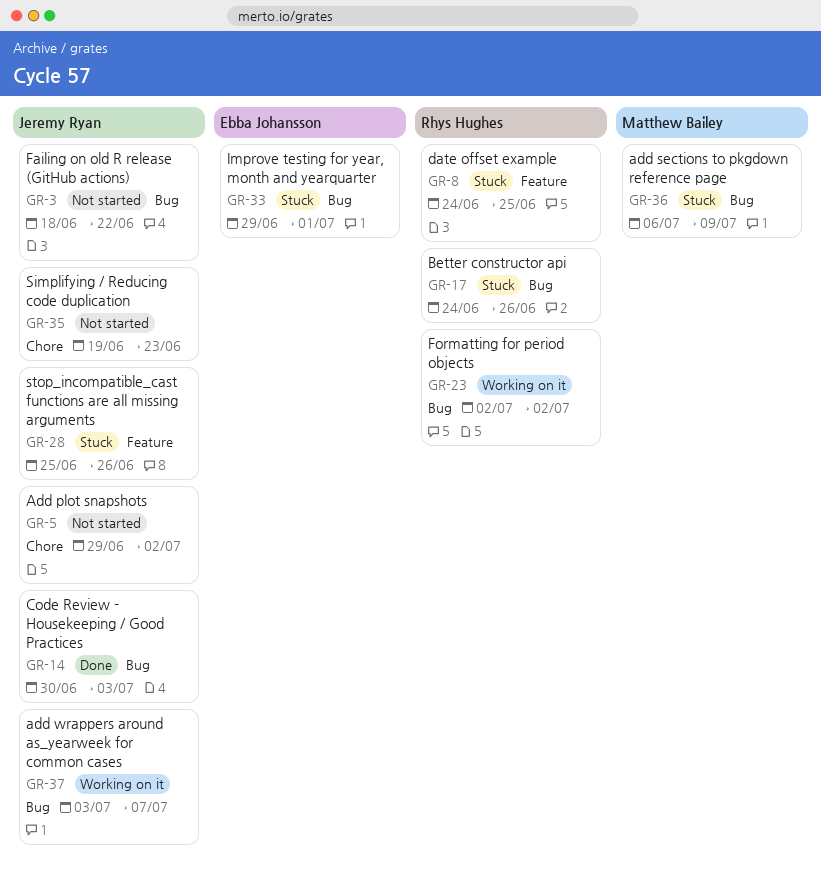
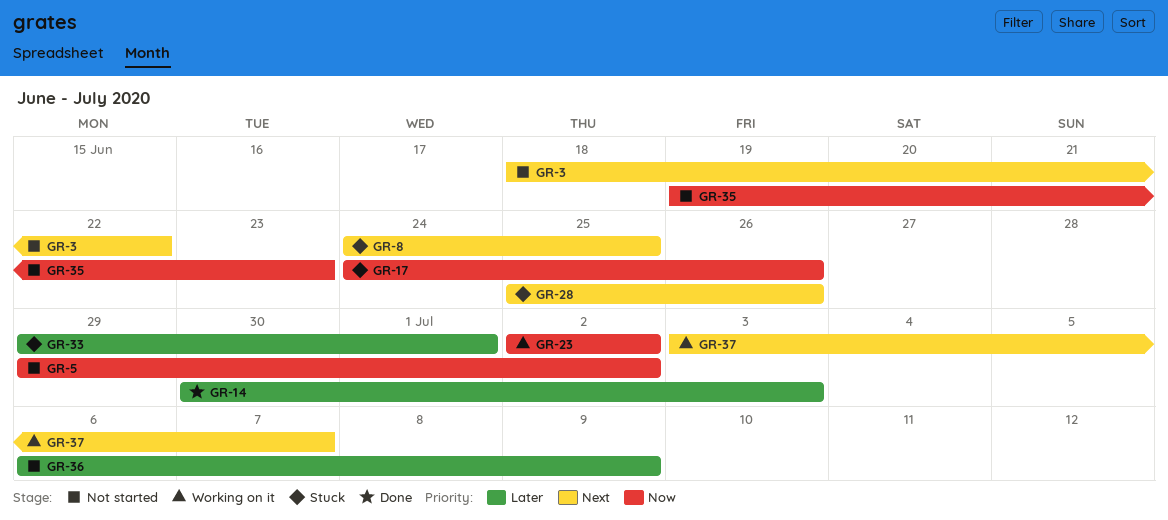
GR-36, status: Stuck -> Not started

